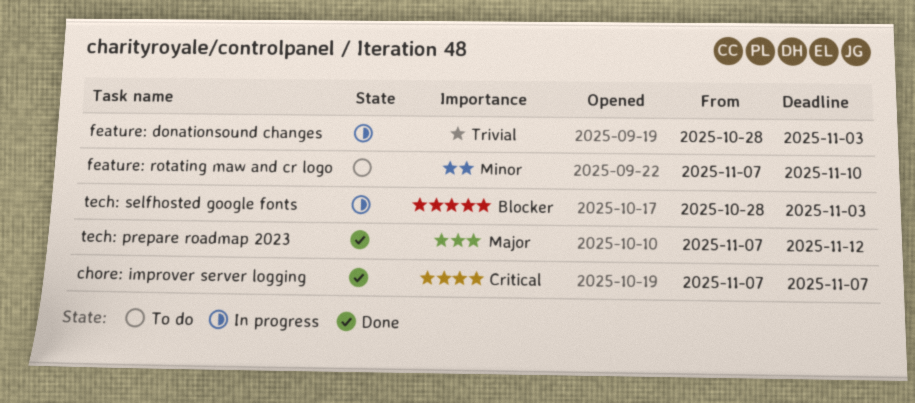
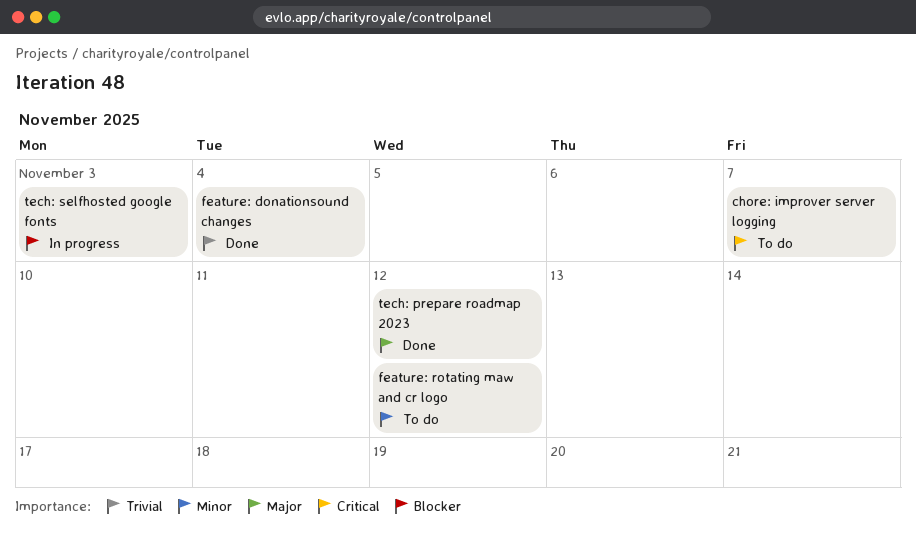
chore: improver server logging, status: Done -> To do
feature: donationsound changes, status: In progress -> Done
feature: donationsound changes, due: Nov 3 -> Nov 4
feature: rotating maw and cr logo, due: Nov 10 -> Nov 12

